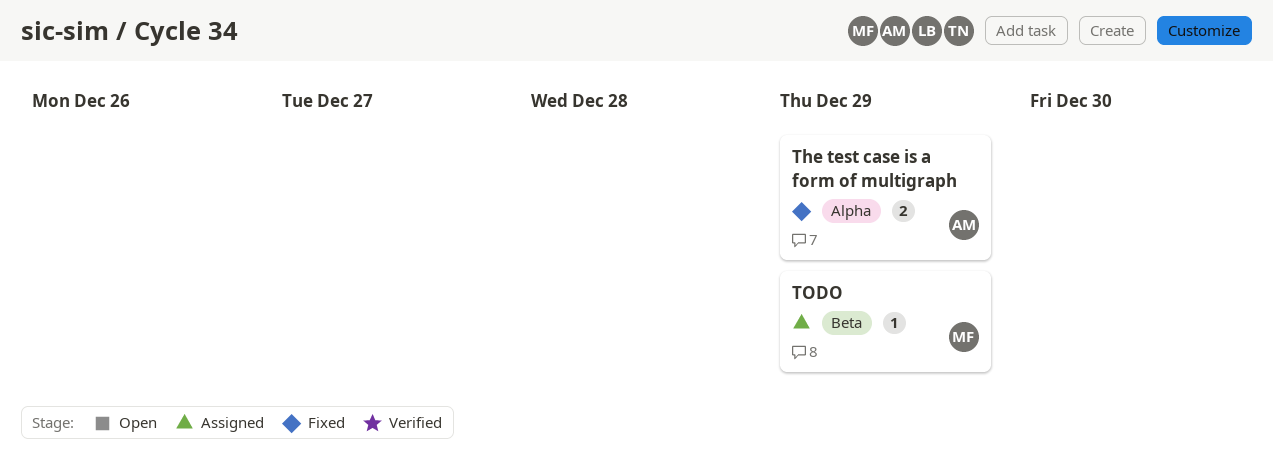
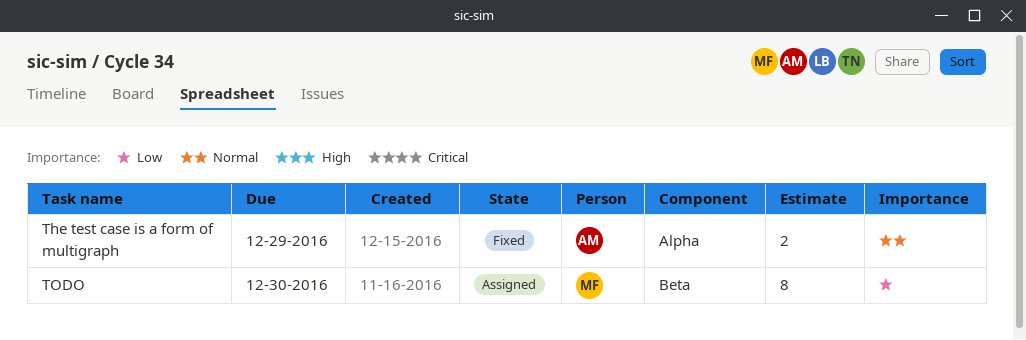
TODO, estimate: 1 -> 8
TODO, due: Dec 29 -> Dec 30

